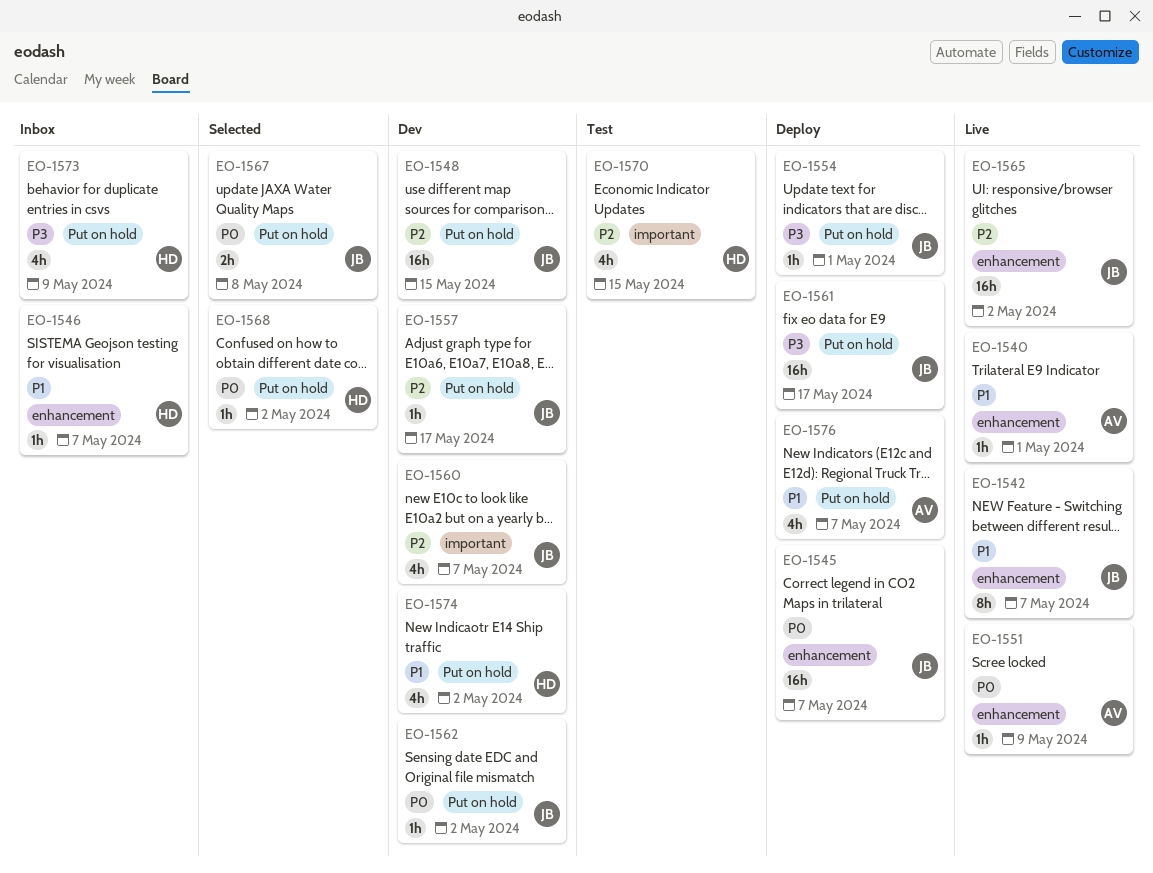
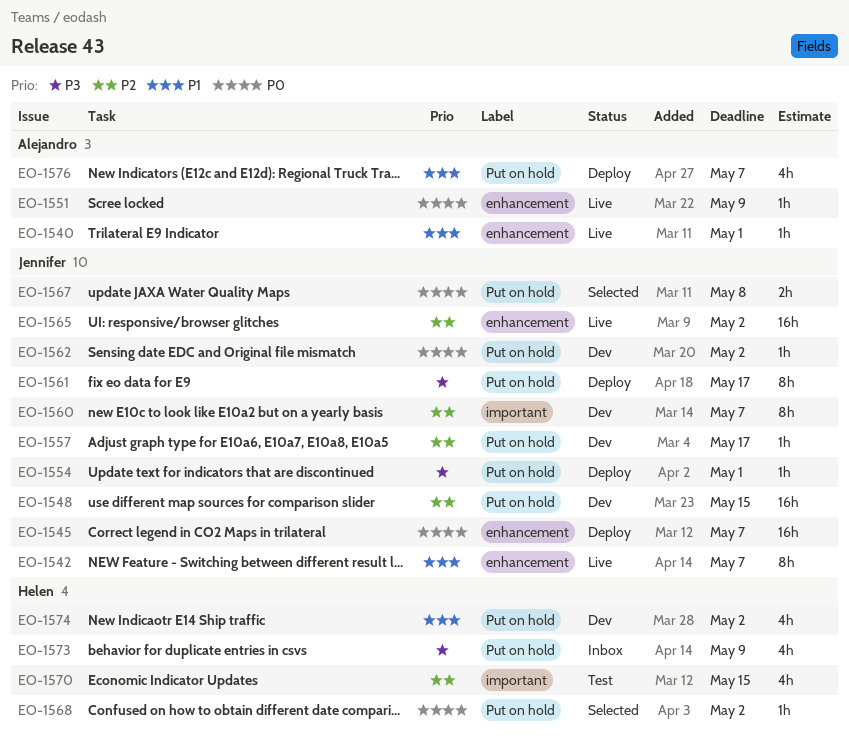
EO-1546: present -> none
EO-1560, estimate: 4h -> 8h
EO-1561, estimate: 16h -> 8h

